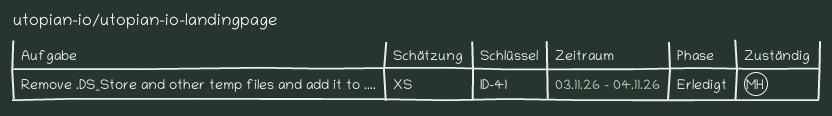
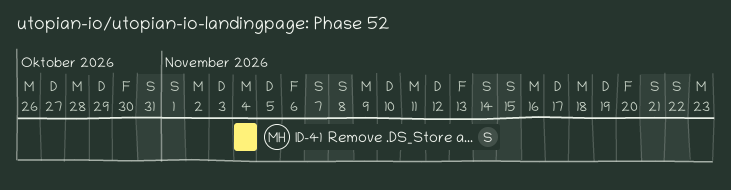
ID-41, estimate: XS -> S
ID-41, start: Nov 3 -> Nov 4

